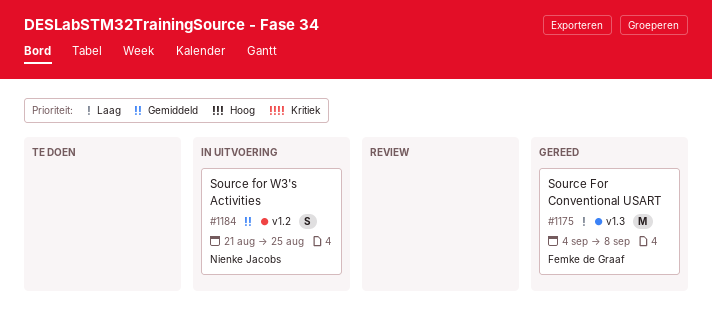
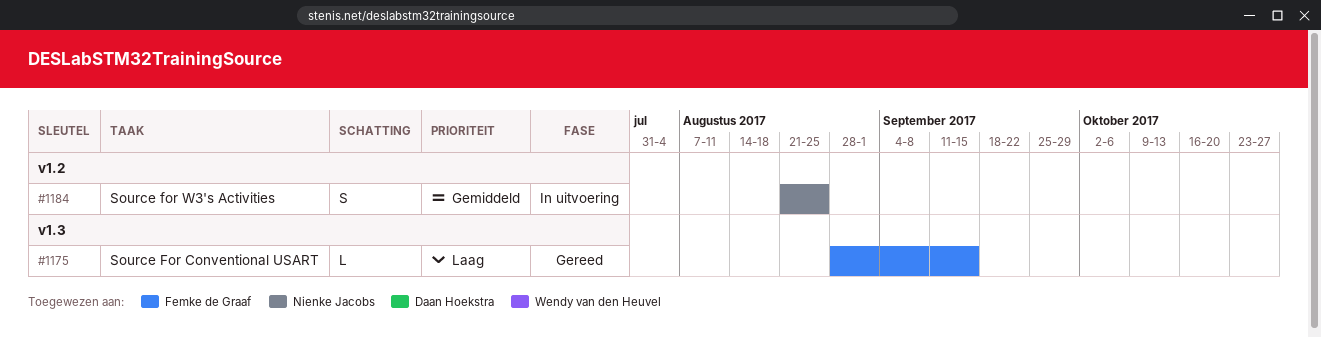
#1175, estimate: M -> L
#1175, start: Sep 4 -> Aug 28
#1175, due: Sep 8 -> Sep 15

